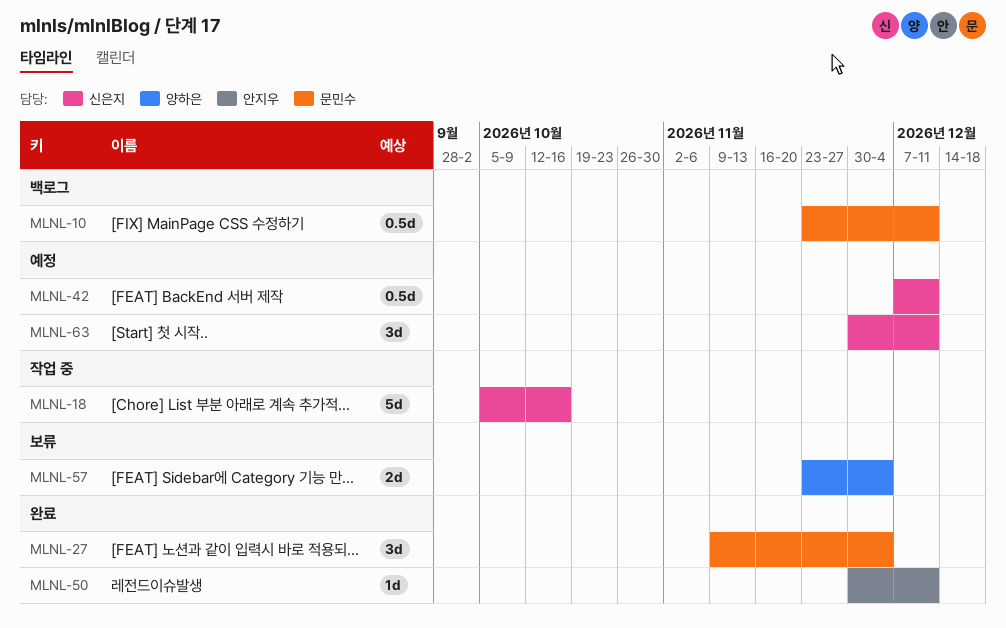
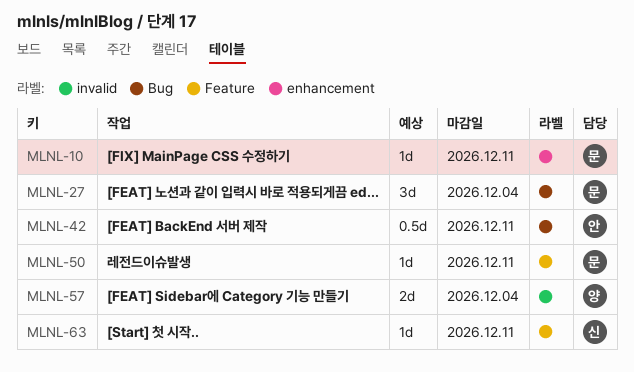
MLNL-10, estimate: 0.5d -> 1d
MLNL-18: present -> none
MLNL-42, owner: 신은지 -> 안지우
MLNL-50, owner: 안지우 -> 문민수
MLNL-63, estimate: 3d -> 1d

